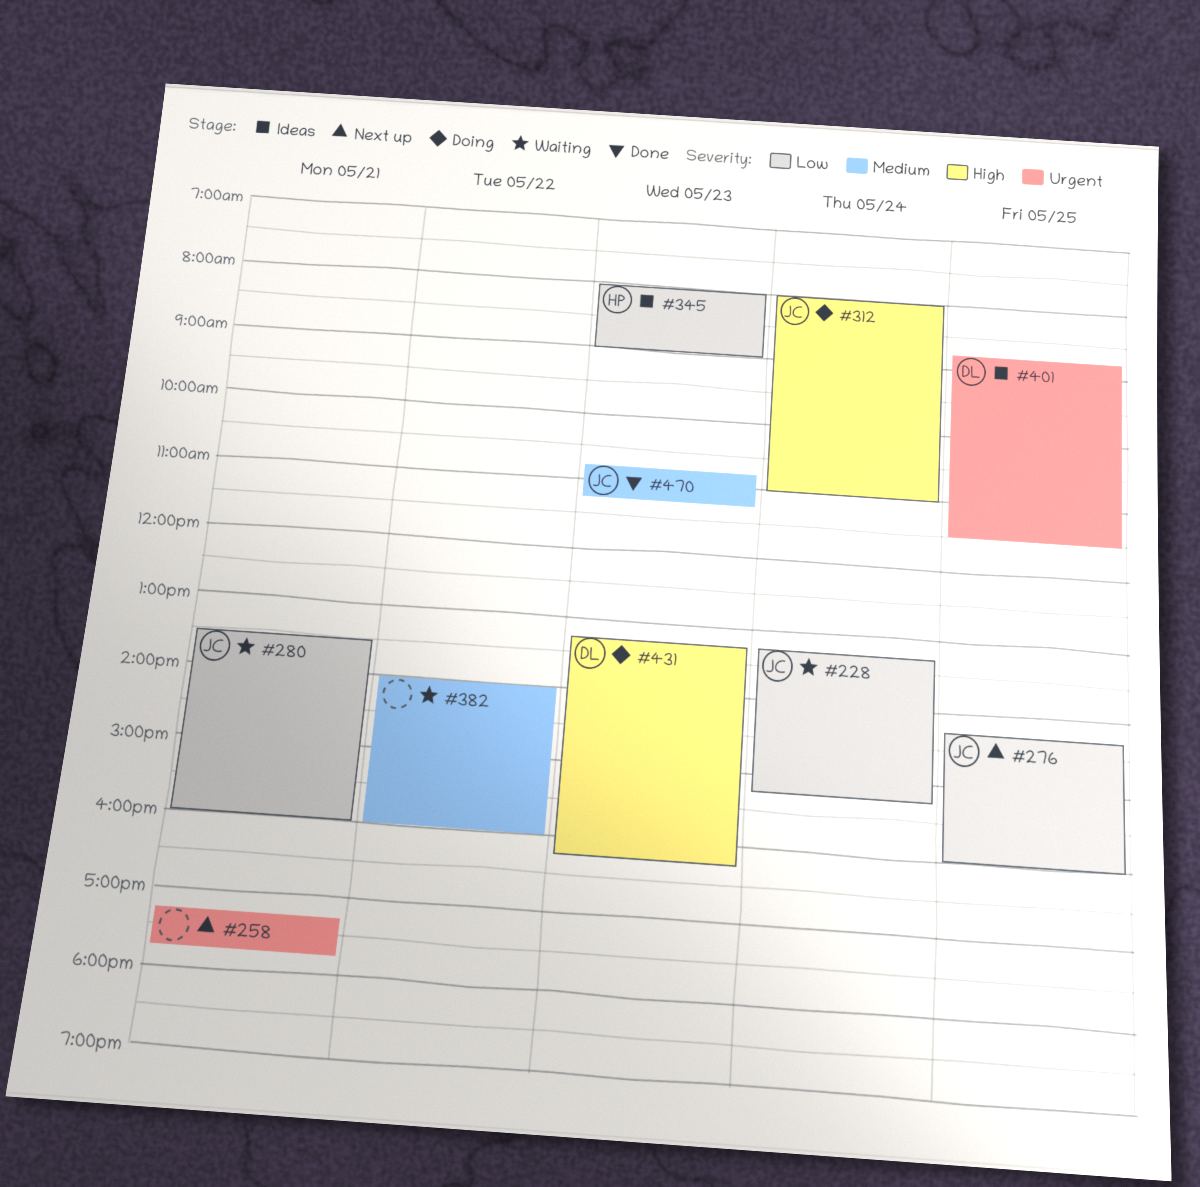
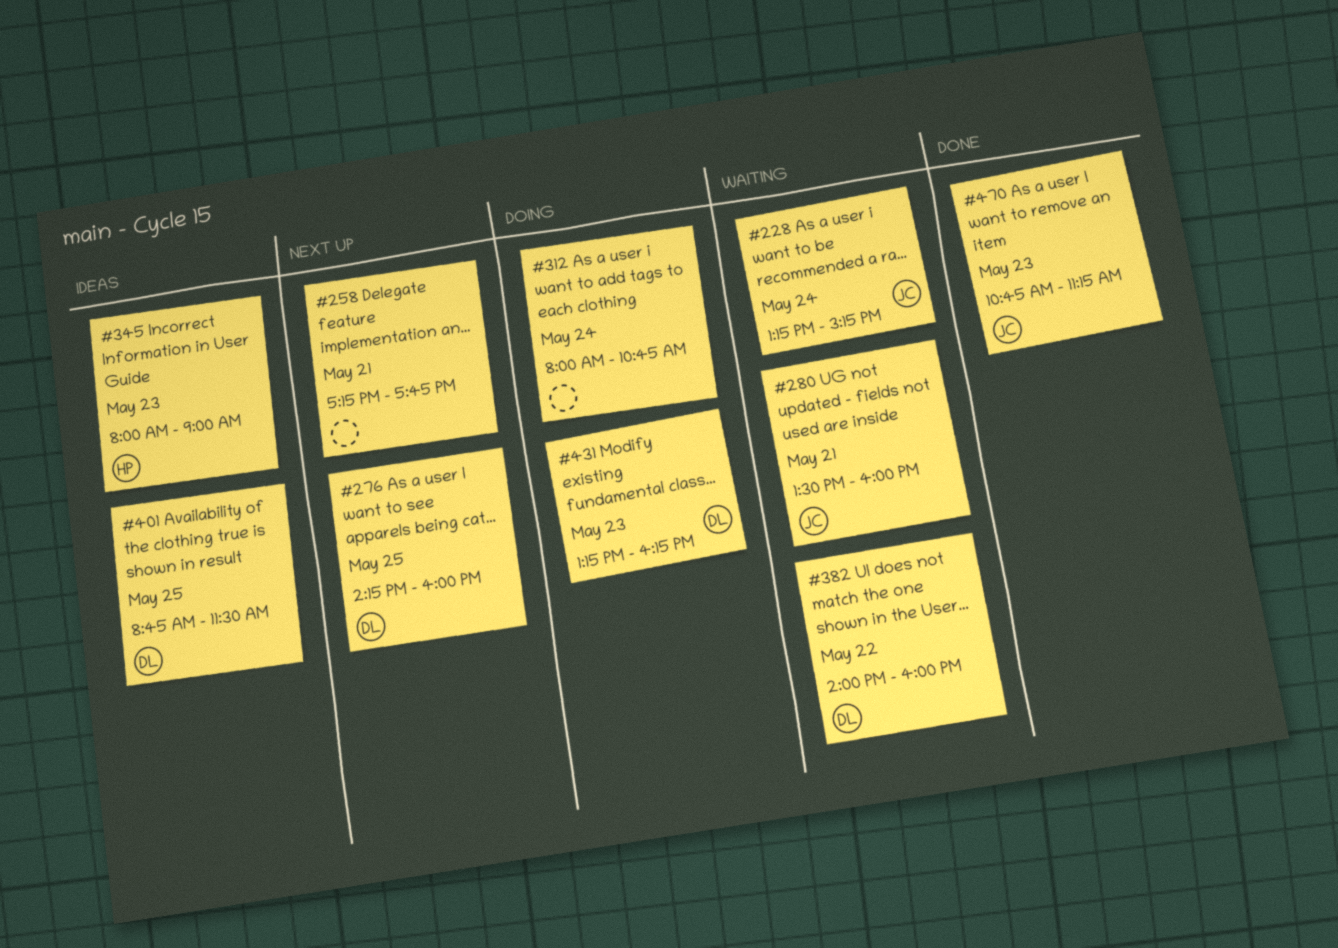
#276, owner: JC -> DL
#312, owner: JC -> none
#312, ends: 11:00 -> 10:45
#382, owner: none -> DL

